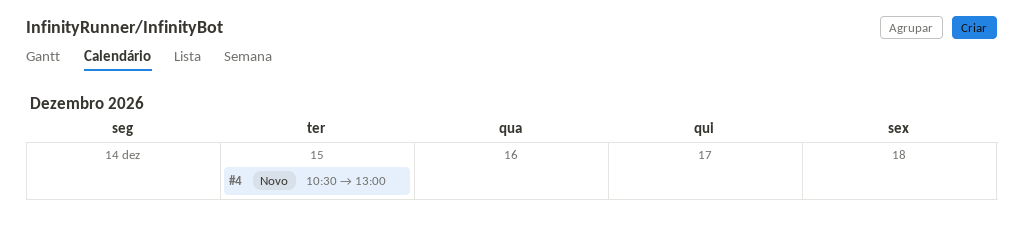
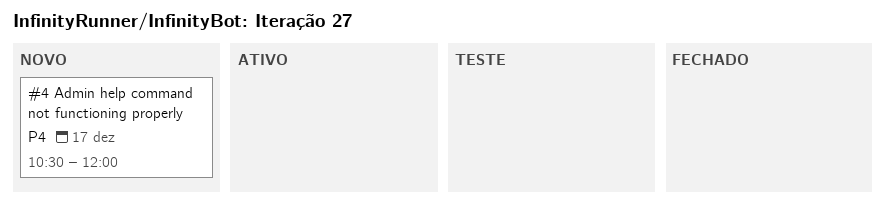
#4, day: Dec 15 -> Dec 17
#4, ends: 13:00 -> 12:00

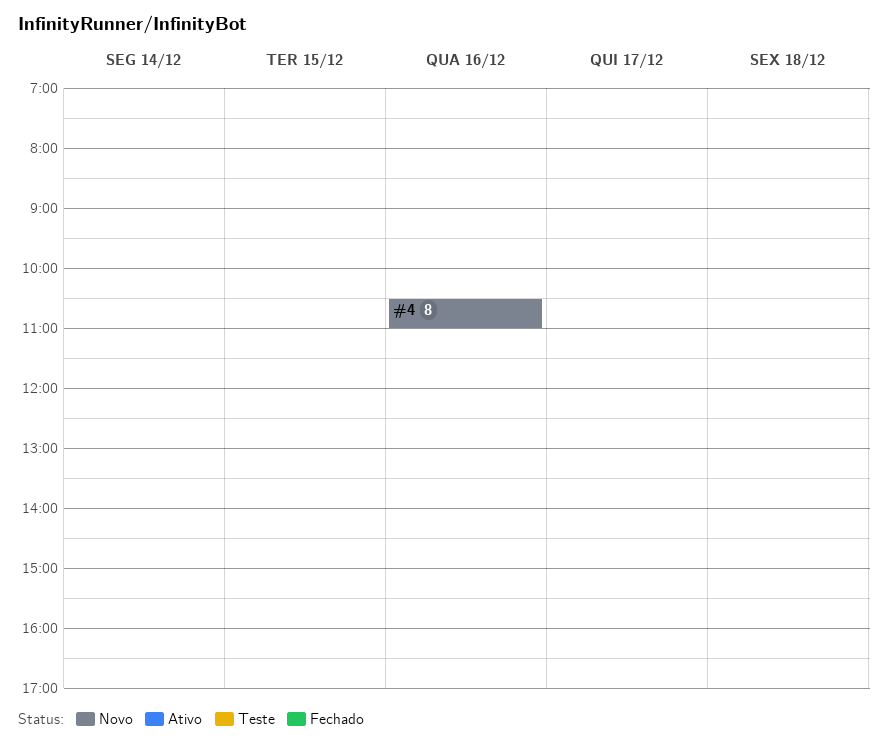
#4, day: Dec 17 -> Dec 16
#4, ends: 12:00 -> 11:00

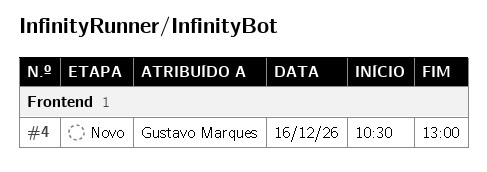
#4, ends: 11:00 -> 13:00

